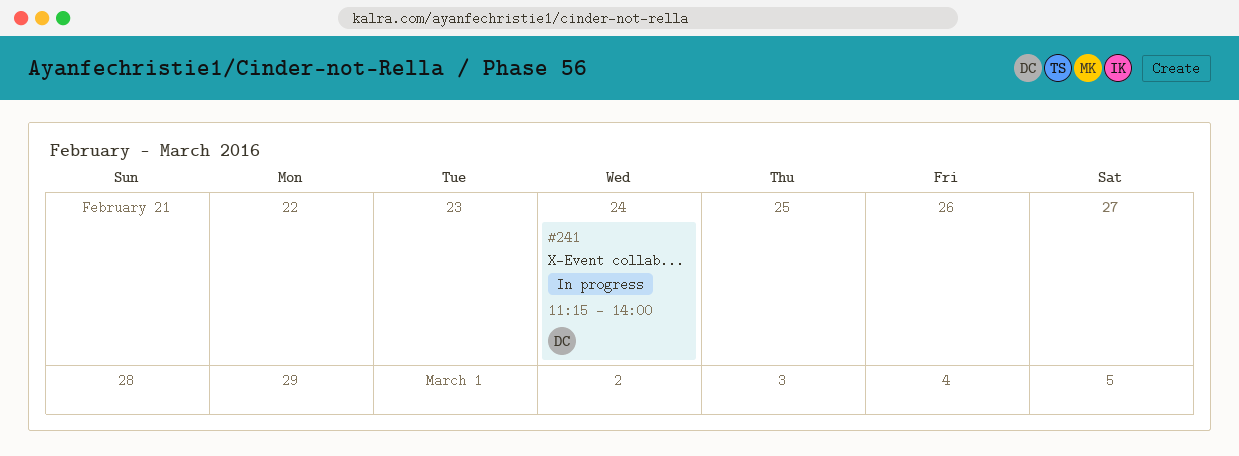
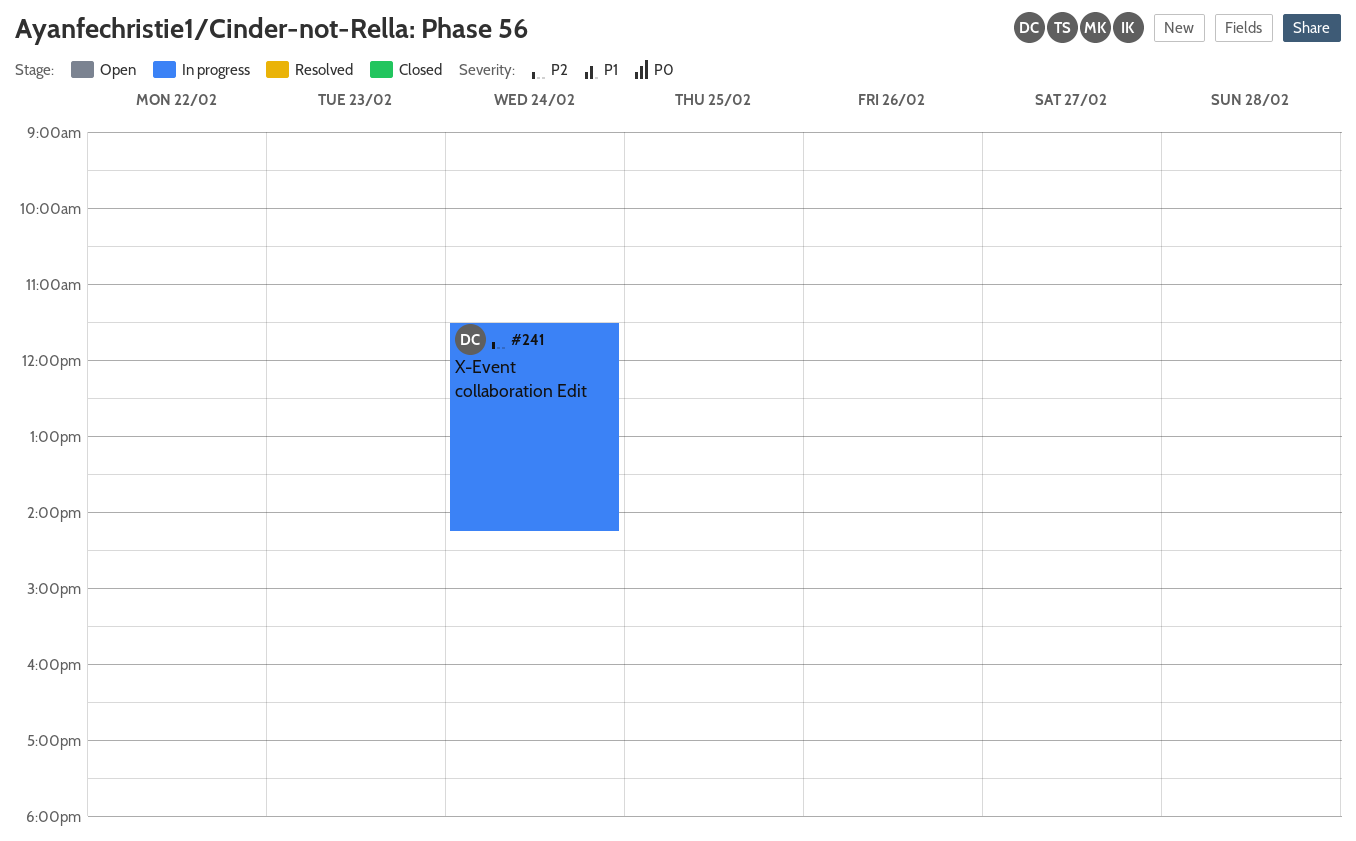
#241, begins: 11:15 -> 11:30
#241, ends: 14:00 -> 14:15

